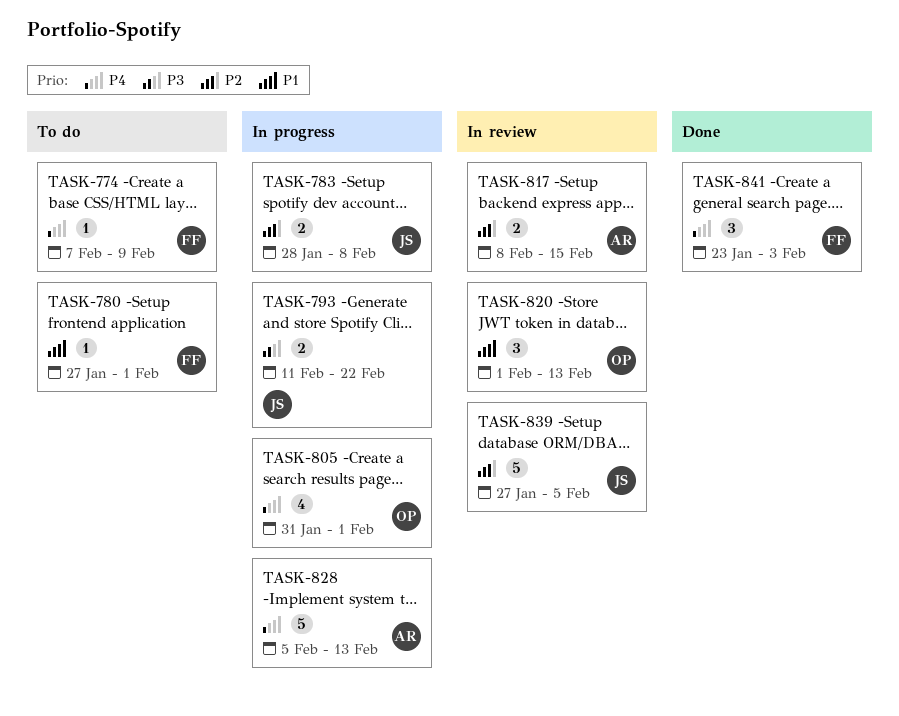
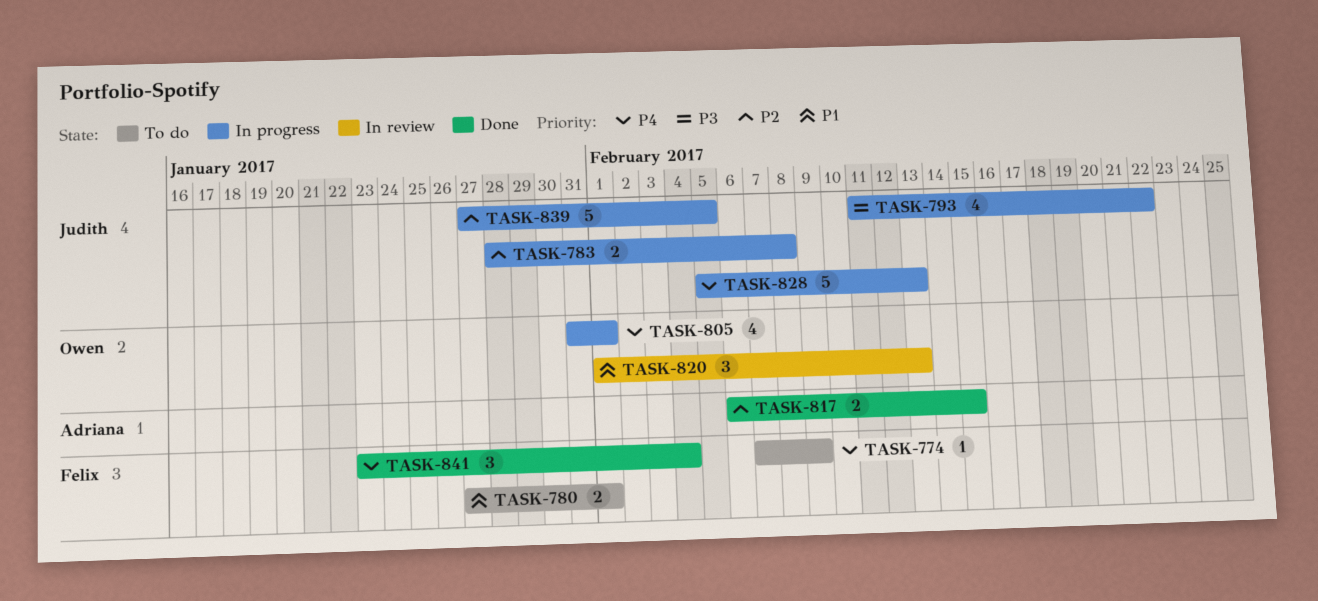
TASK-780, estimate: 1 -> 2
TASK-793, estimate: 2 -> 4
TASK-817, status: In review -> Done
TASK-817, start: Feb 8 -> Feb 6
TASK-828, owner: Adriana -> Judith
TASK-839, status: In review -> In progress
TASK-841, due: Feb 3 -> Feb 4

